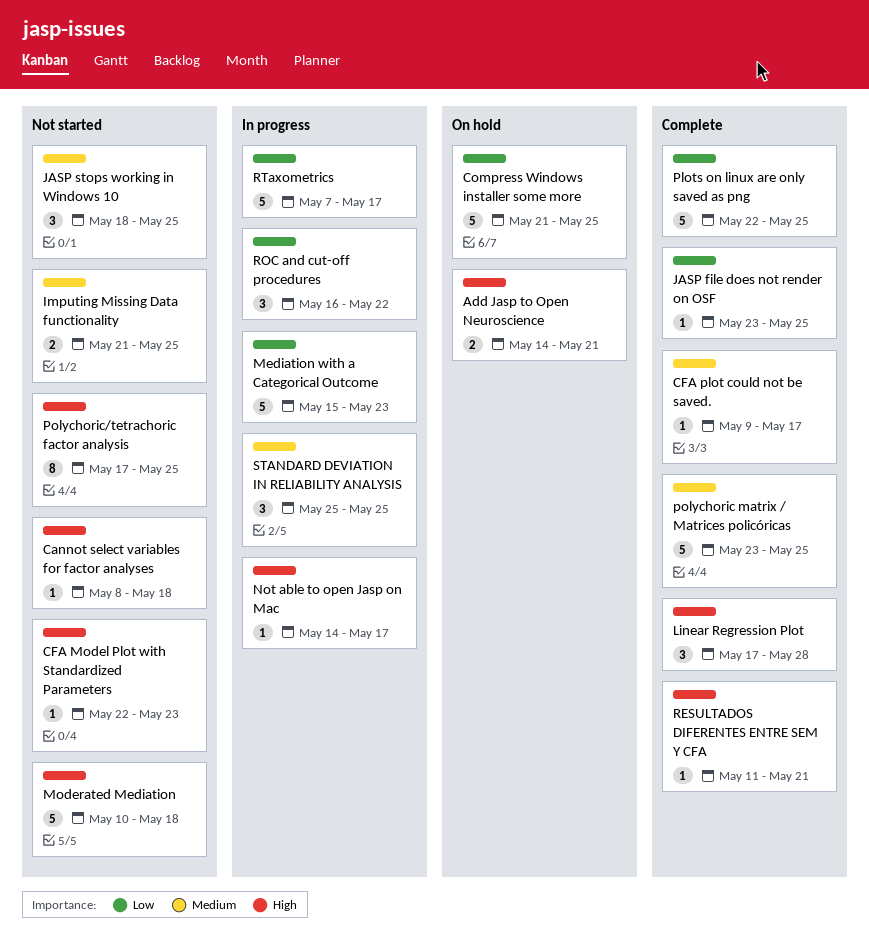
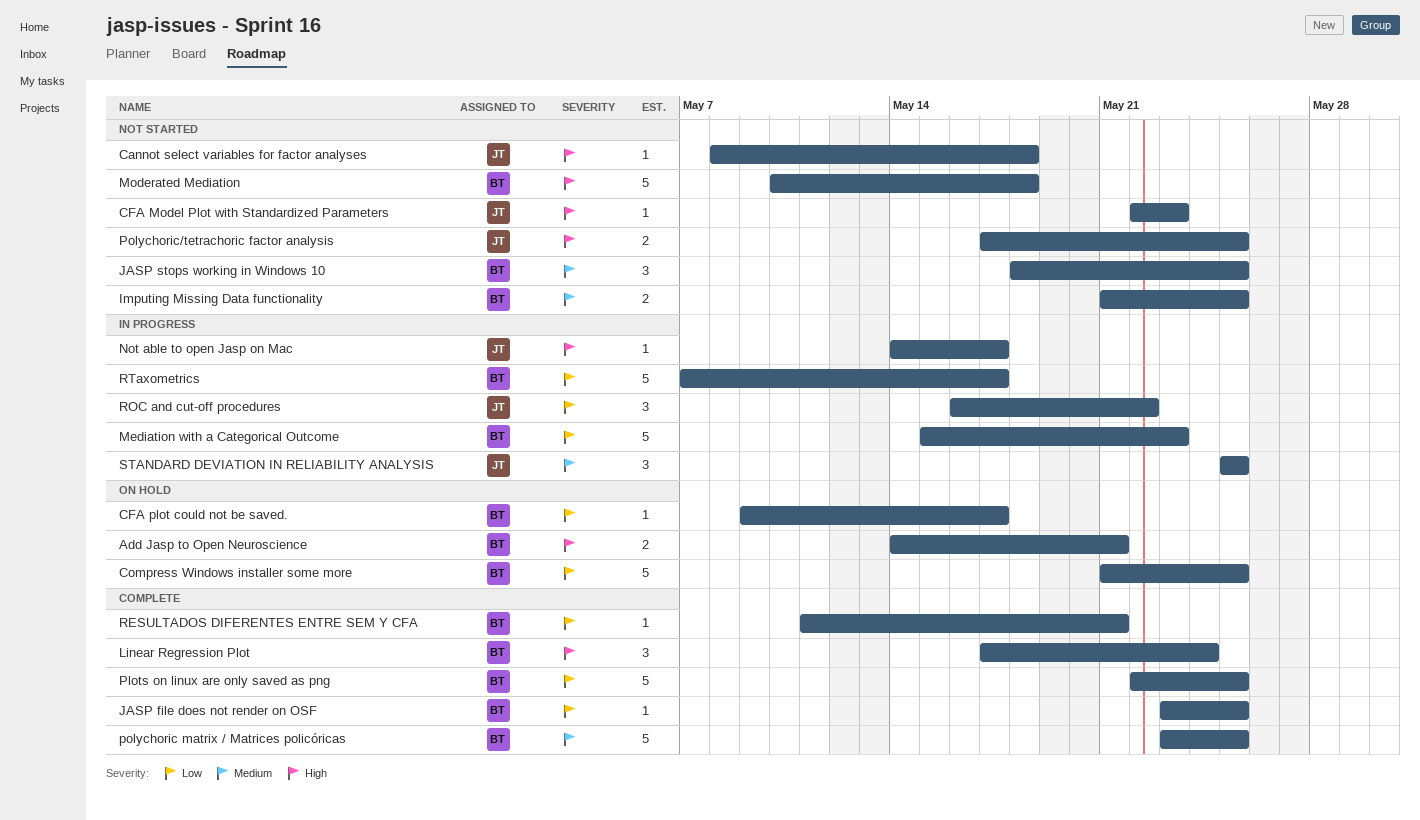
CFA plot could not be saved., status: Complete -> On hold
CFA plot could not be saved., priority: Medium -> Low
Linear Regression Plot, due: May 28 -> May 24
Polychoric/tetrachoric factor analysis, estimate: 8 -> 2
RESULTADOS DIFERENTES ENTRE SEM Y CFA, priority: High -> Low

